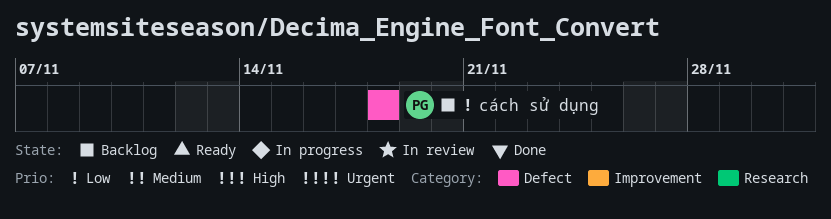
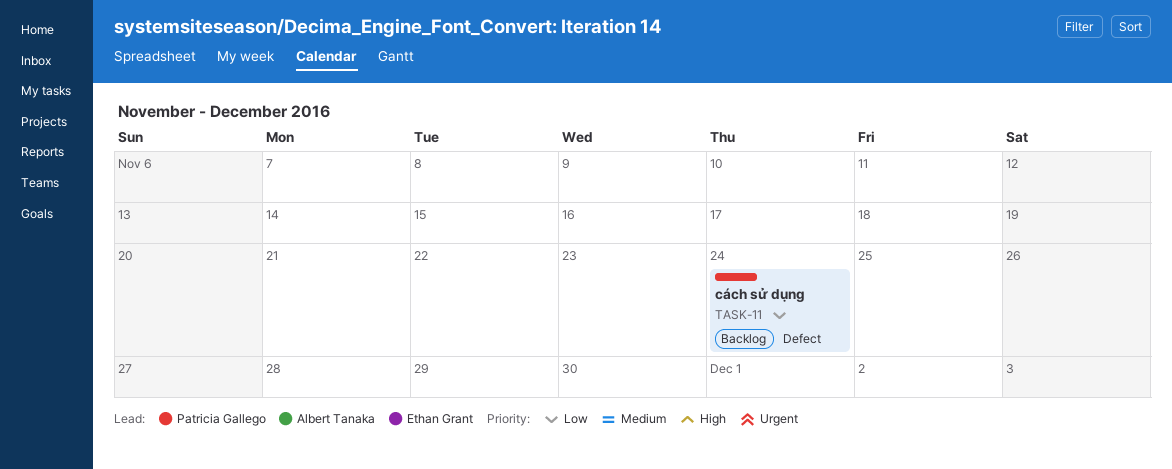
cách sử dụng, due: Nov 18 -> Nov 24

